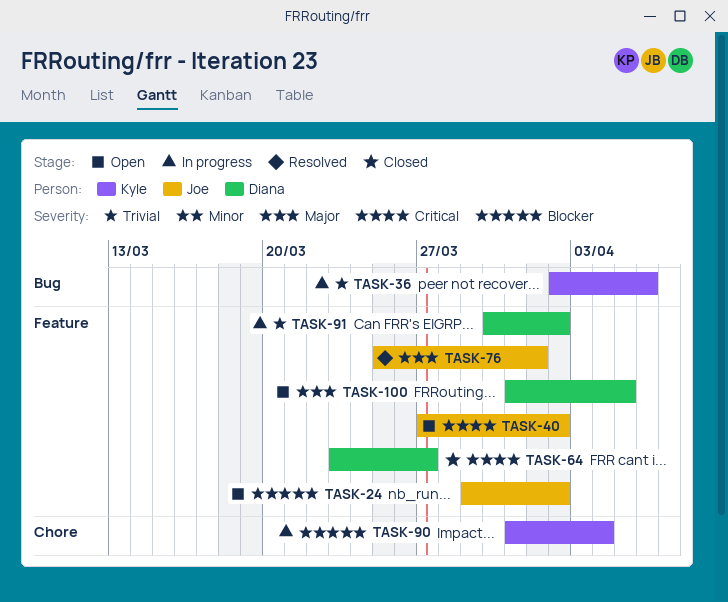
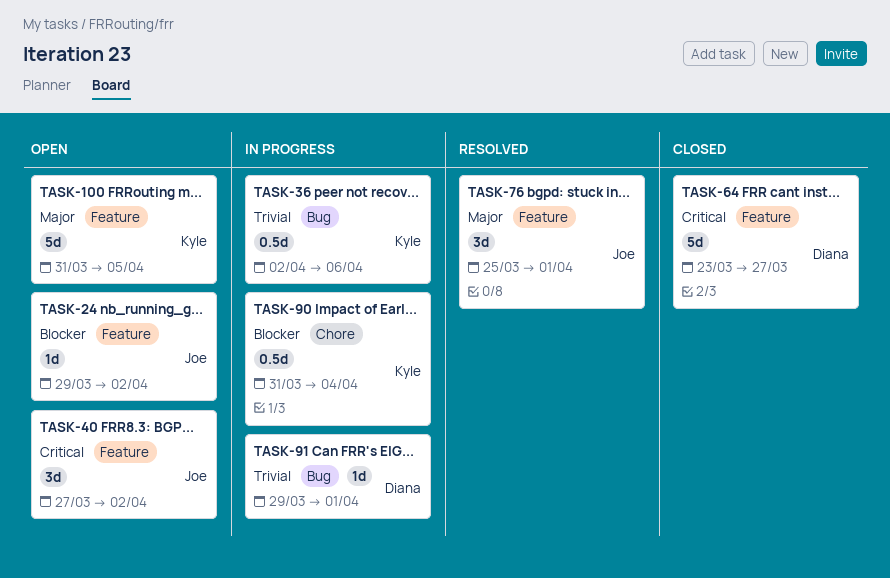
TASK-91, label: Feature -> Bug
TASK-91, start: Mar 30 -> Mar 29
TASK-91, due: Apr 2 -> Apr 1
TASK-100, owner: Diana -> Kyle

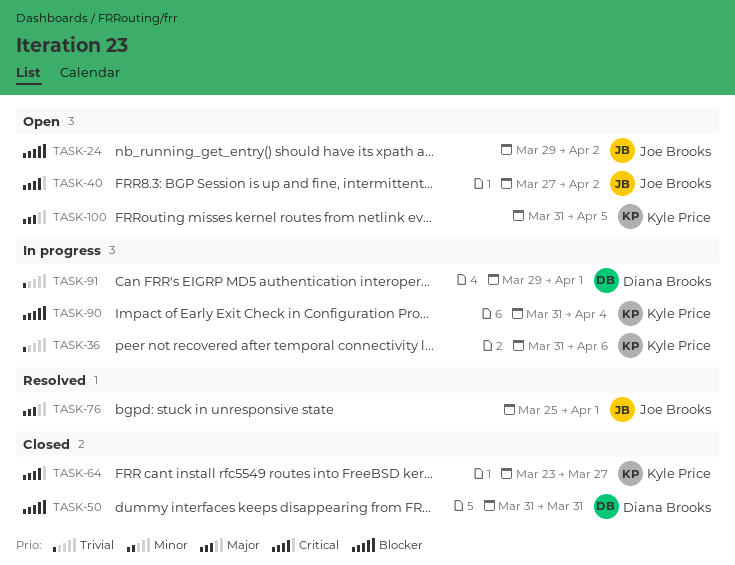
TASK-36, start: Apr 2 -> Mar 31
TASK-50: none -> present
TASK-64, owner: Diana Brooks -> Kyle Price

